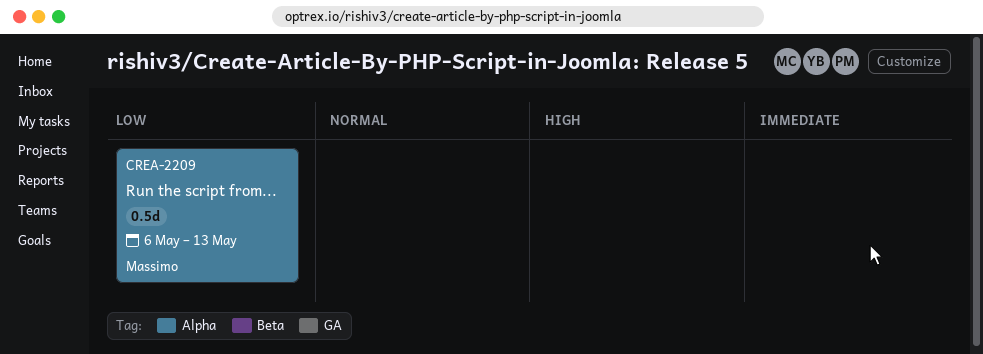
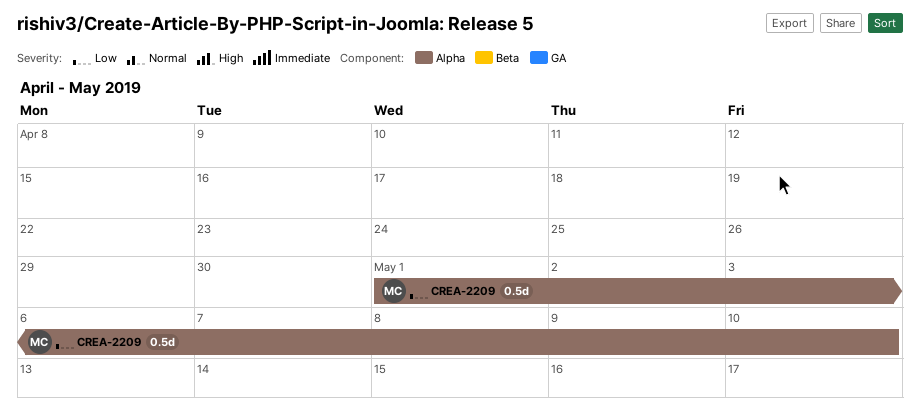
CREA-2209, start: May 6 -> May 1
CREA-2209, due: May 13 -> May 10

